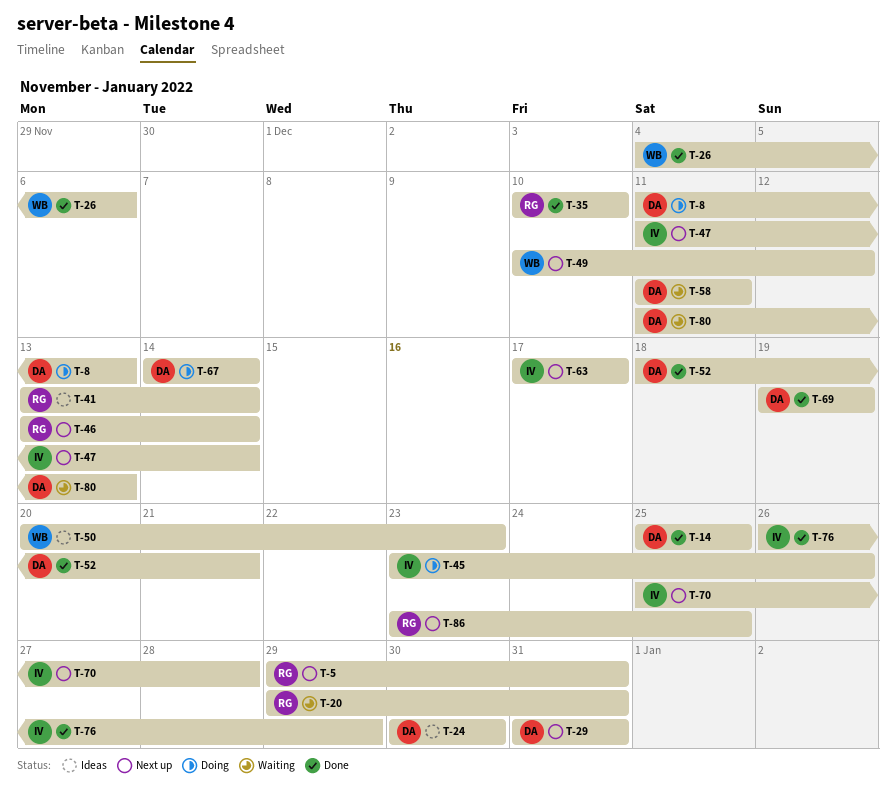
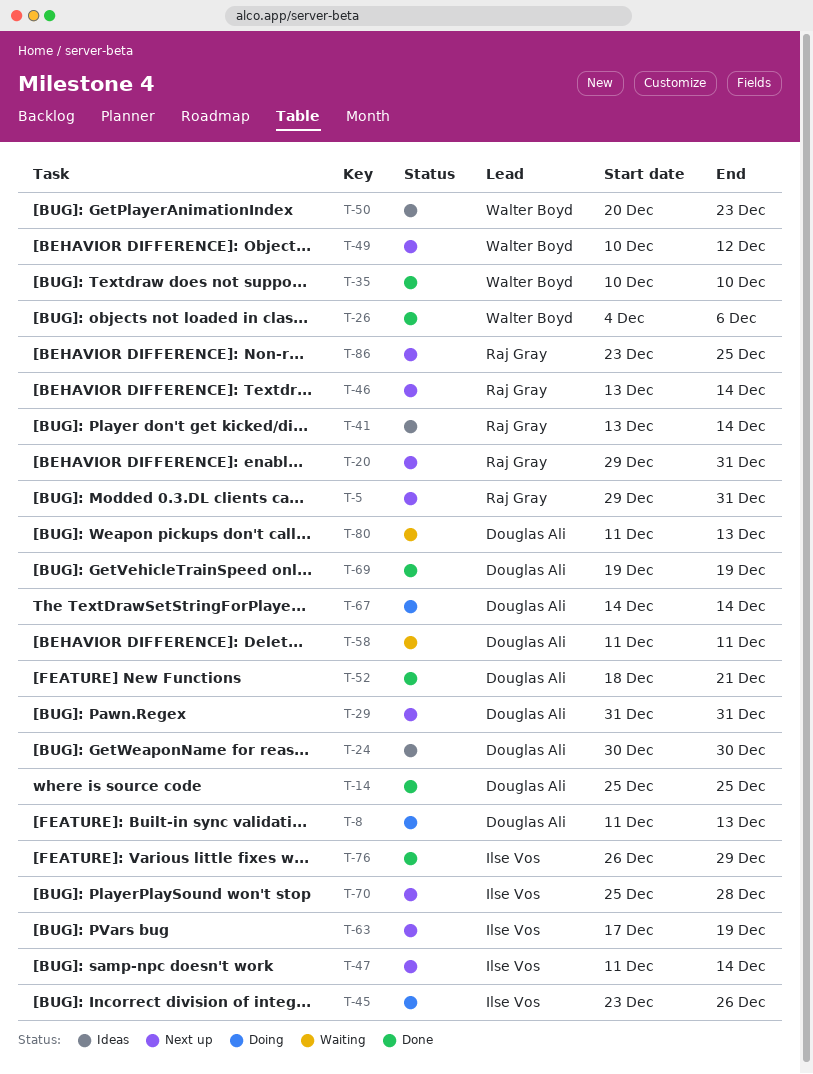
T-20, status: Waiting -> Next up
T-35, owner: Raj Gray -> Walter Boyd
T-63, due: Dec 17 -> Dec 19

